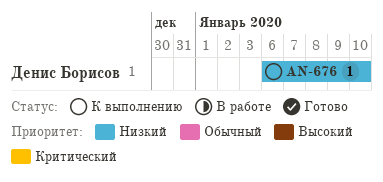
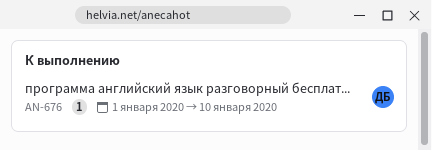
AN-676, start: Jan 6 -> Jan 1

